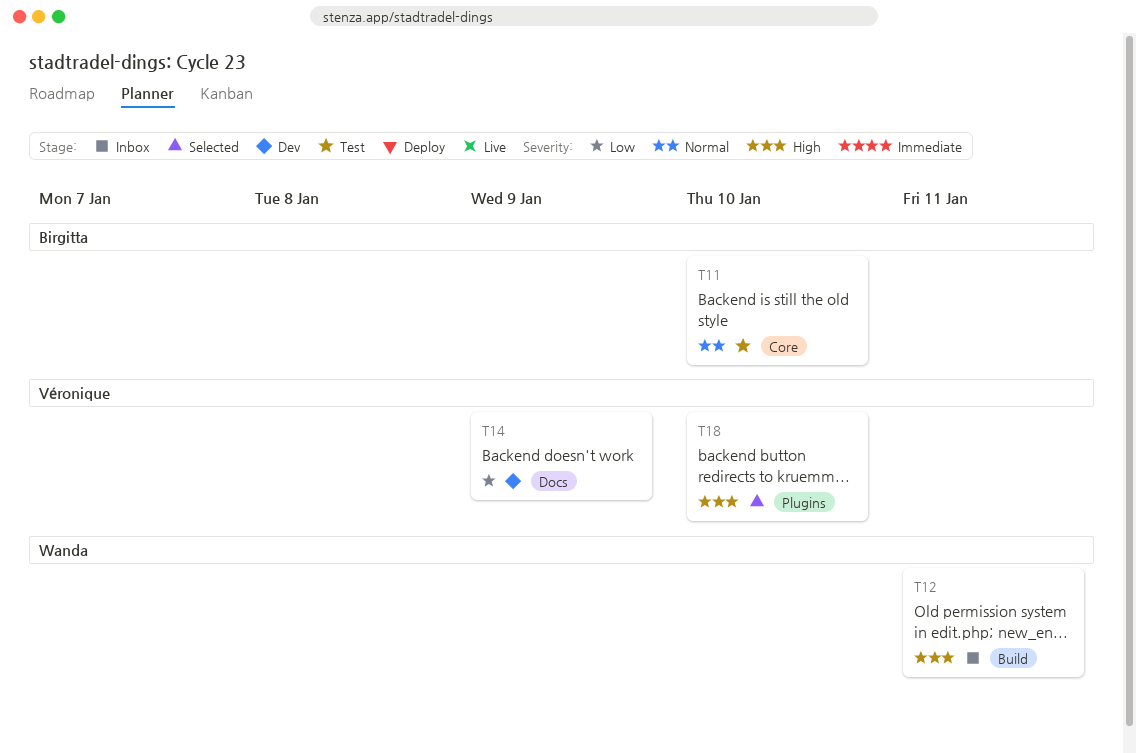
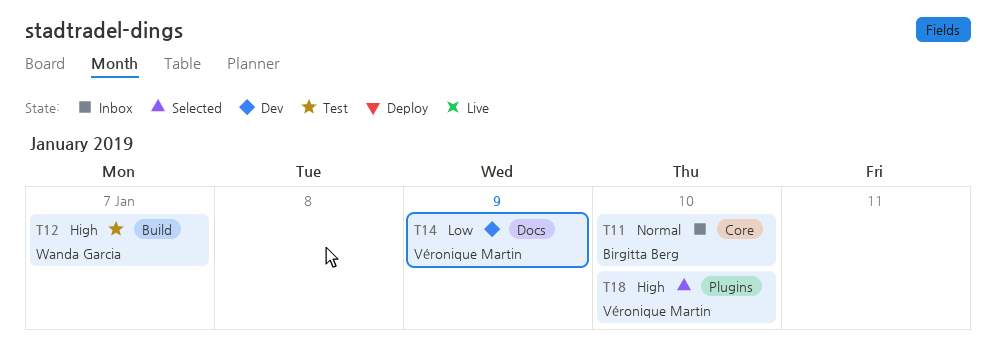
T11, status: Test -> Inbox
T12, status: Inbox -> Test
T12, due: Jan 11 -> Jan 7

